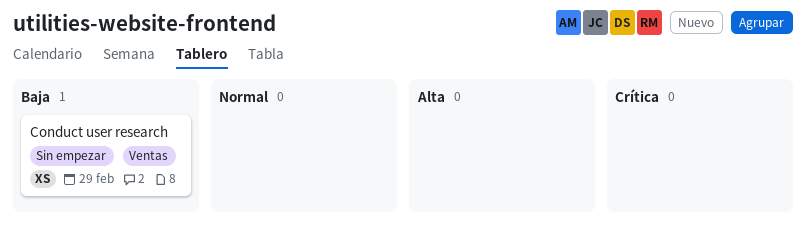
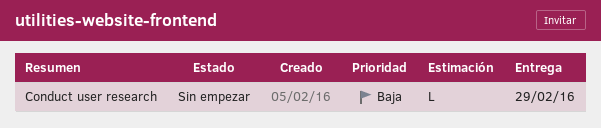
Conduct user research, estimate: XS -> L

